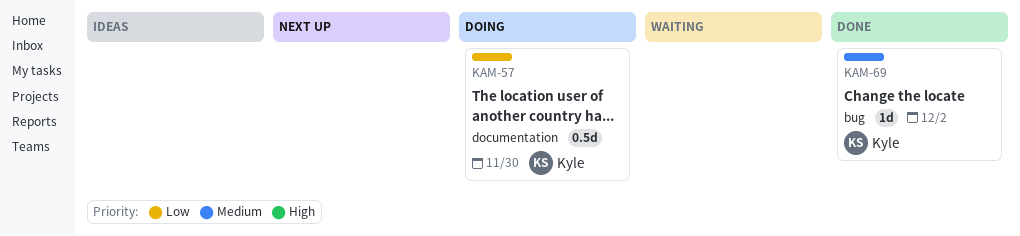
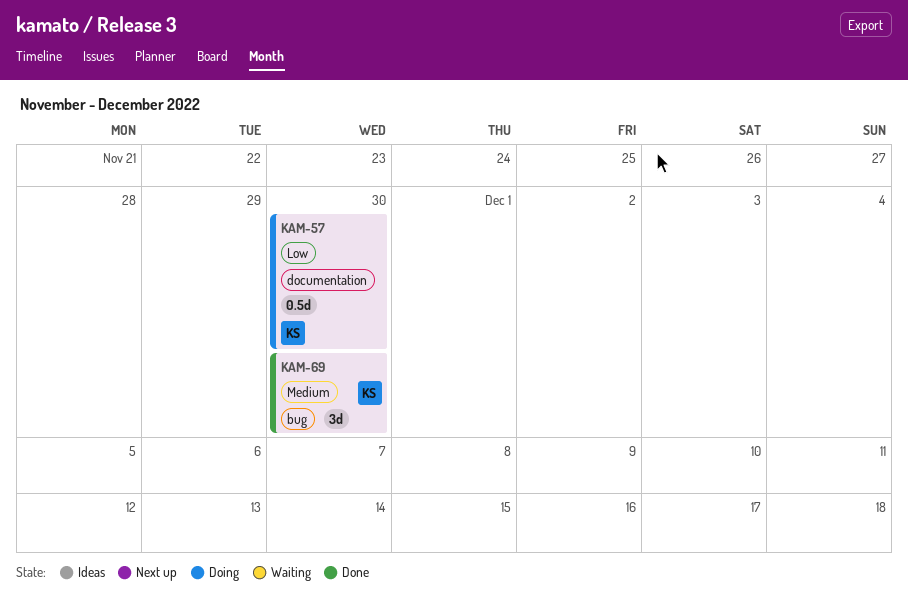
KAM-69, estimate: 1d -> 3d
KAM-69, due: Dec 2 -> Nov 30

